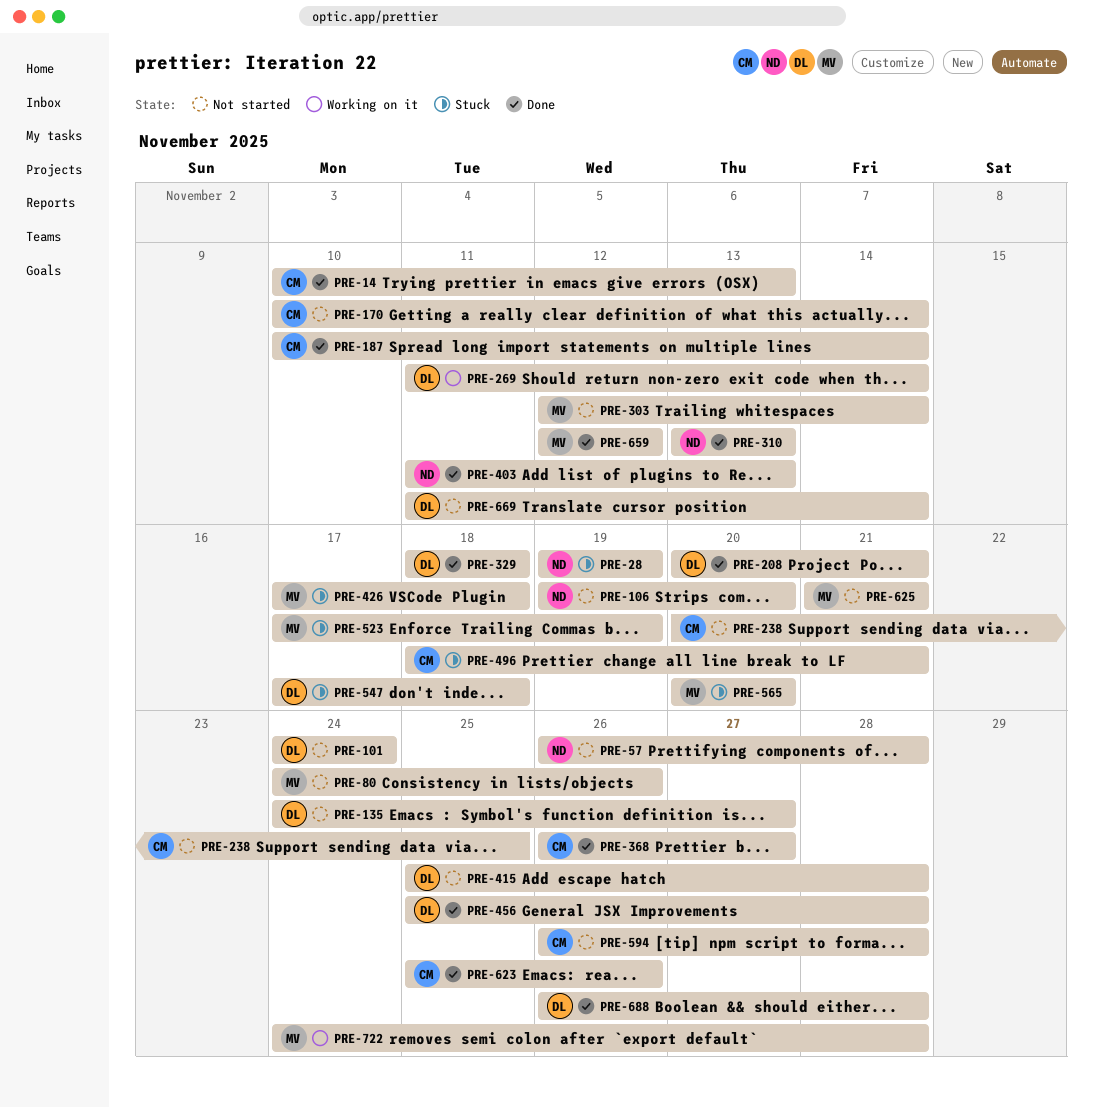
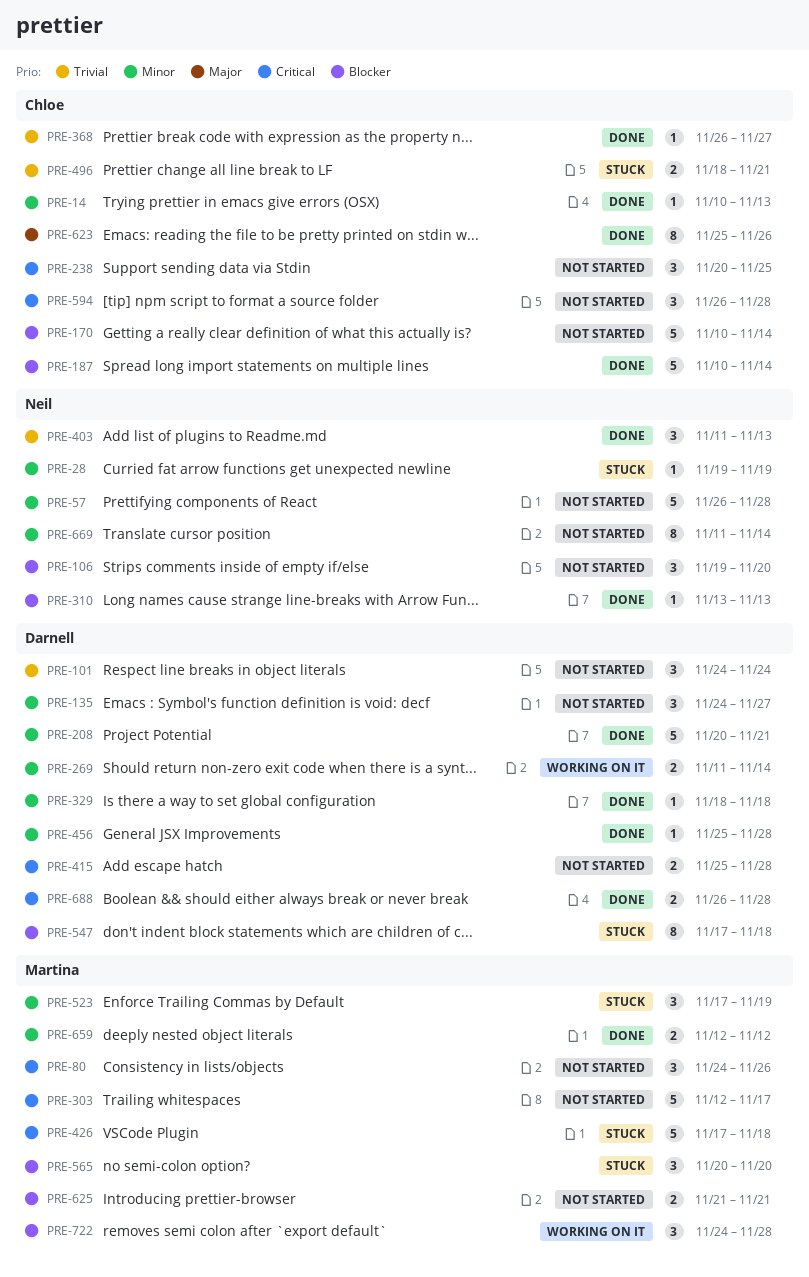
PRE-303, due: Nov 14 -> Nov 17
PRE-669, owner: Darnell -> Neil

